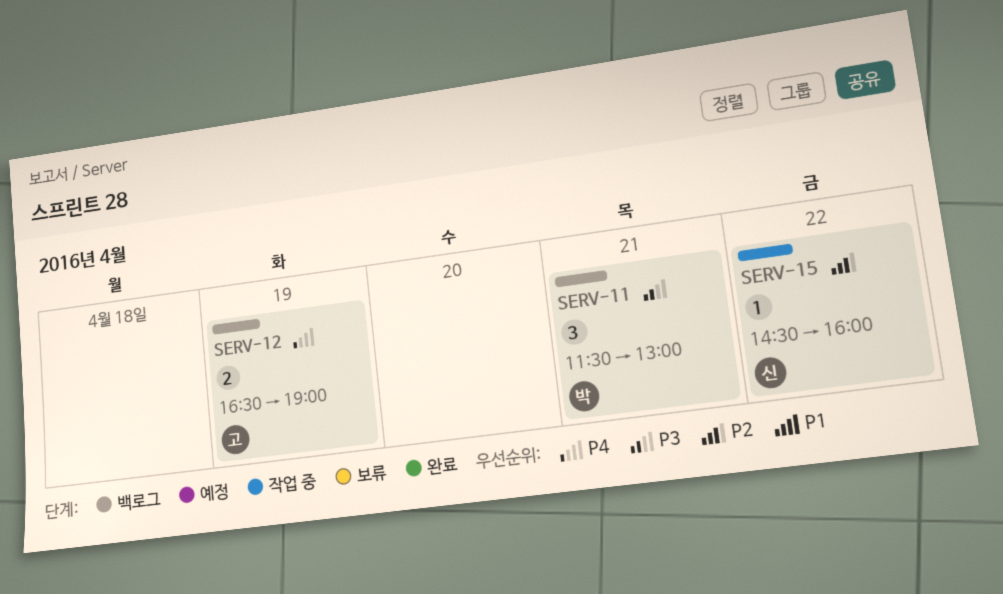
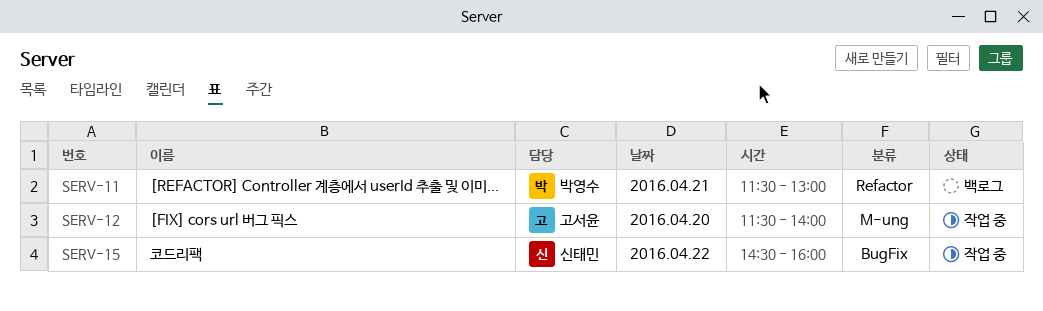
SERV-12, status: 백로그 -> 작업 중
SERV-12, day: Apr 19 -> Apr 20
SERV-12, begins: 16:30 -> 11:30
SERV-12, ends: 19:00 -> 14:00

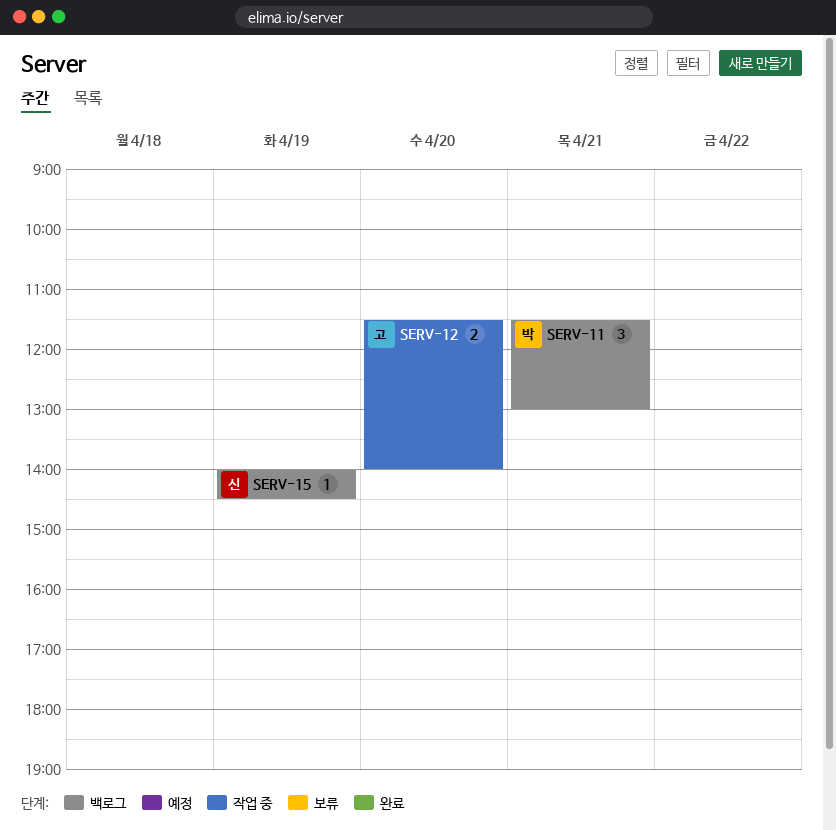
SERV-15, status: 작업 중 -> 백로그
SERV-15, day: Apr 22 -> Apr 19
SERV-15, begins: 14:30 -> 14:00
SERV-15, ends: 16:00 -> 14:30

